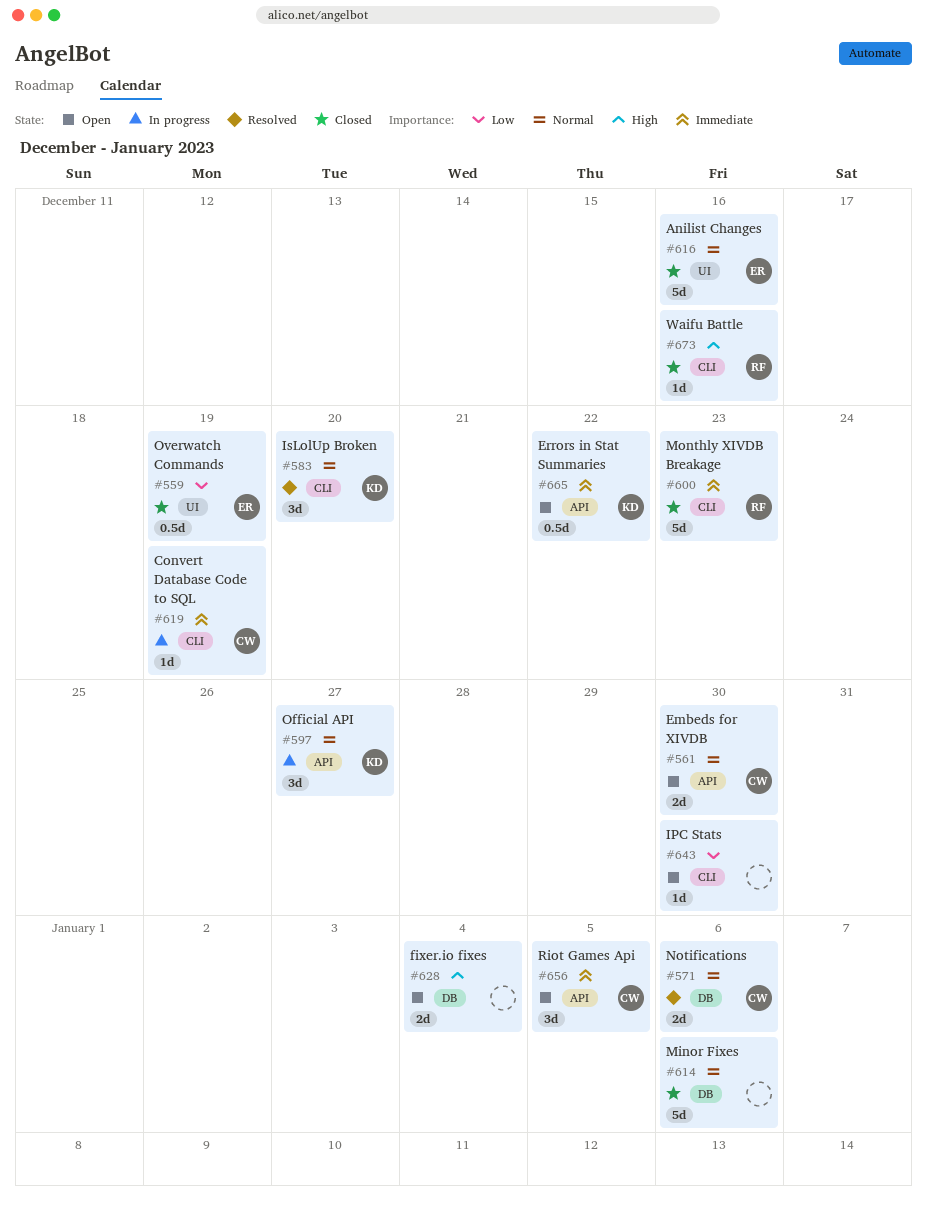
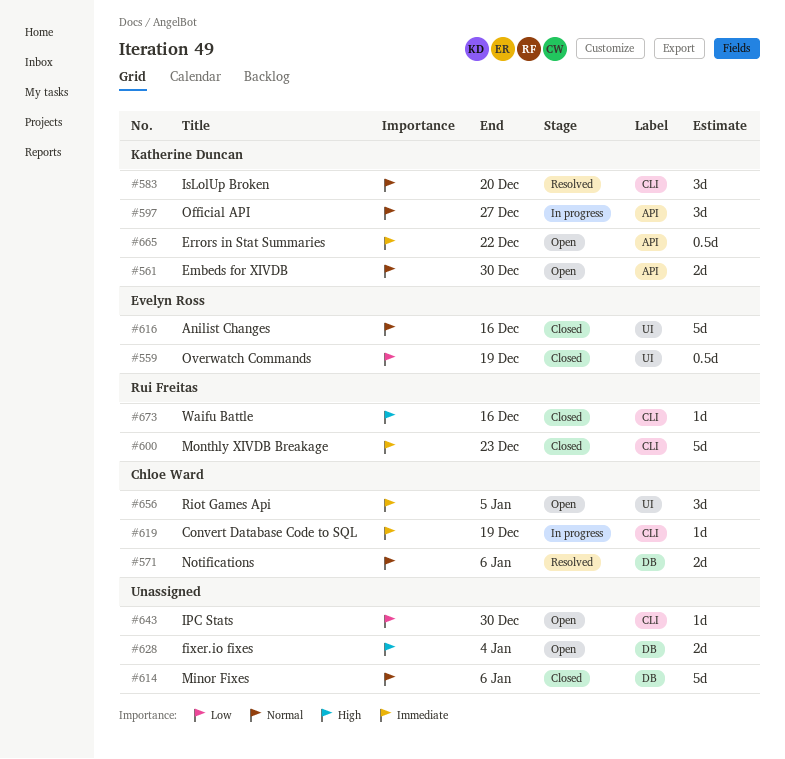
#561, owner: Chloe Ward -> Katherine Duncan
#656, label: API -> UI

